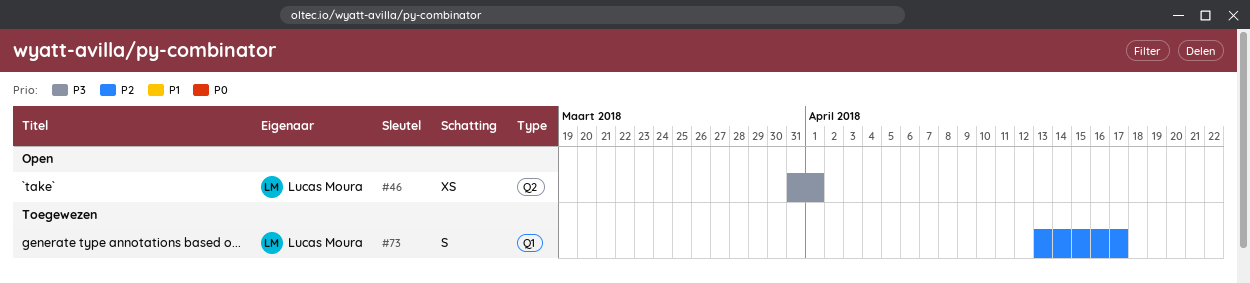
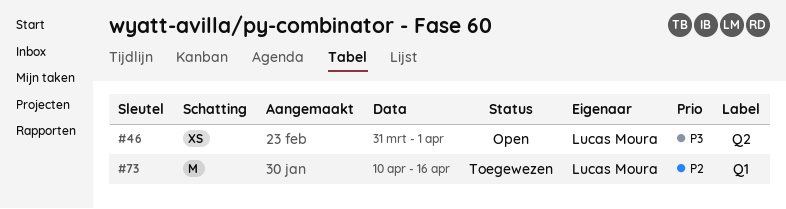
#73, estimate: S -> M
#73, start: Apr 13 -> Apr 10
#73, due: Apr 17 -> Apr 16

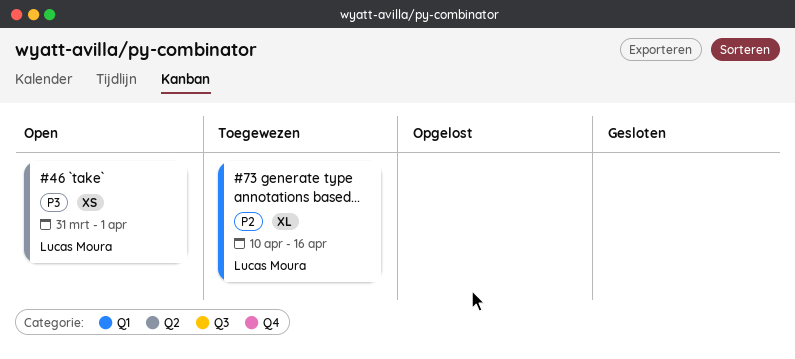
#73, estimate: M -> XL

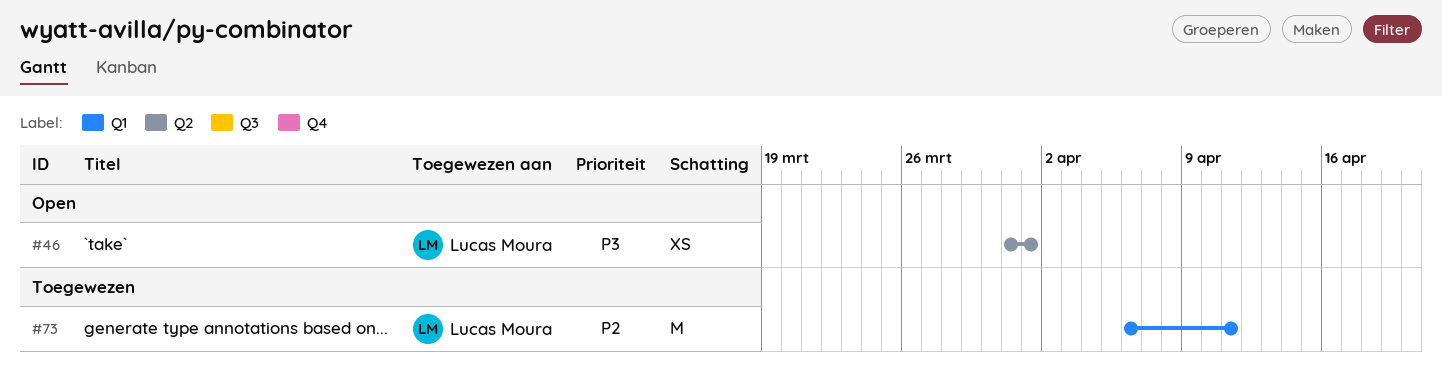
#73, estimate: XL -> M
#73, start: Apr 10 -> Apr 6
#73, due: Apr 16 -> Apr 11

